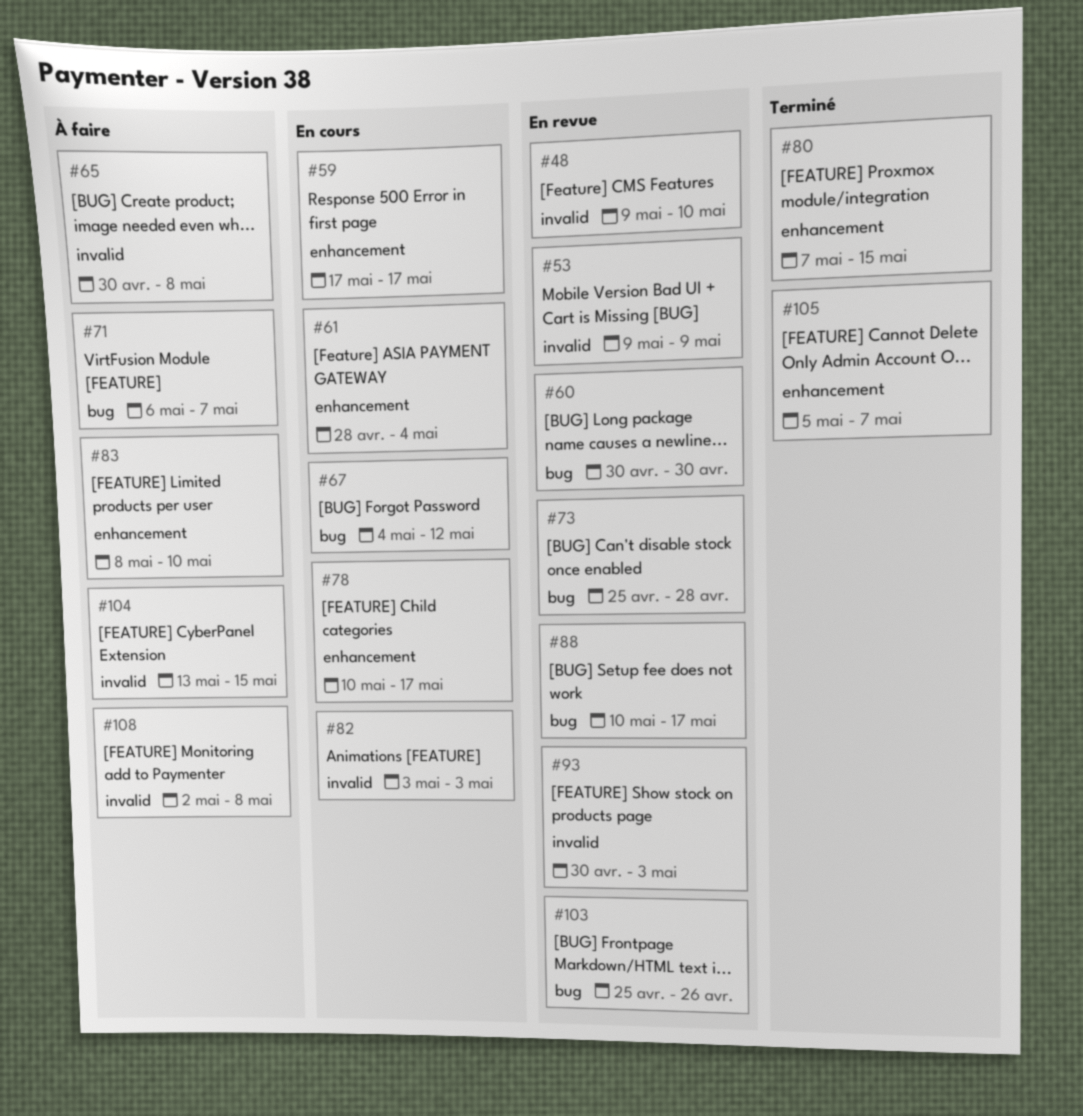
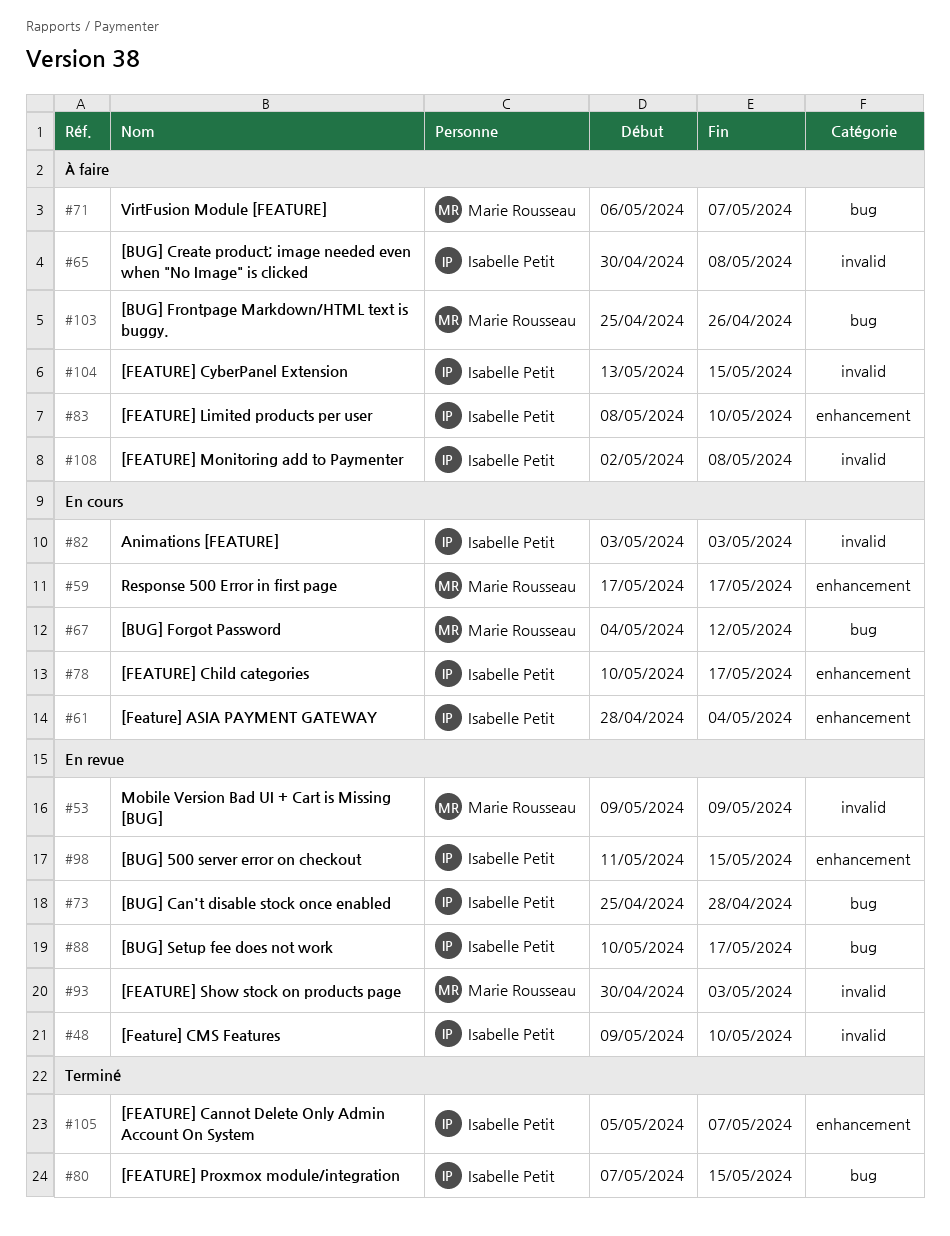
#60: present -> none
#80, label: enhancement -> bug
#98: none -> present
#103, status: En revue -> À faire

